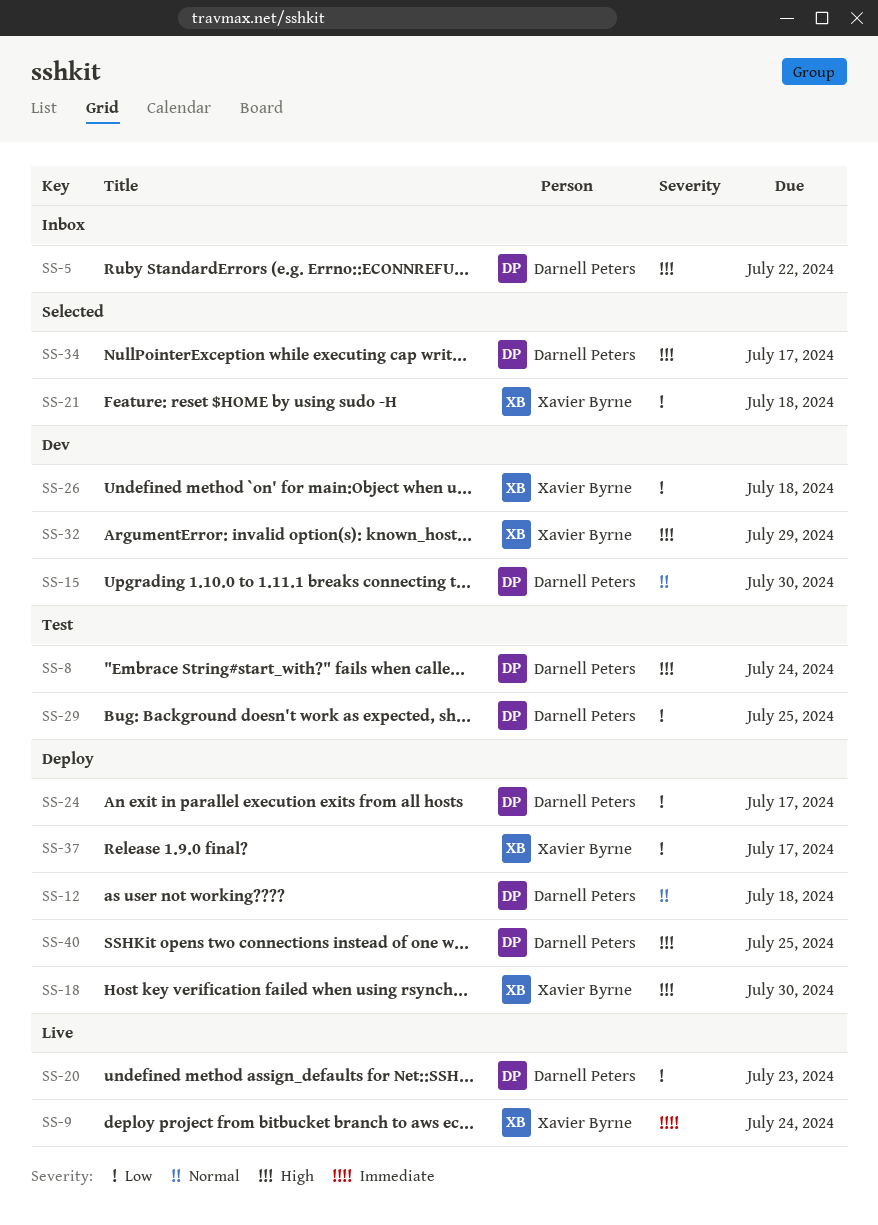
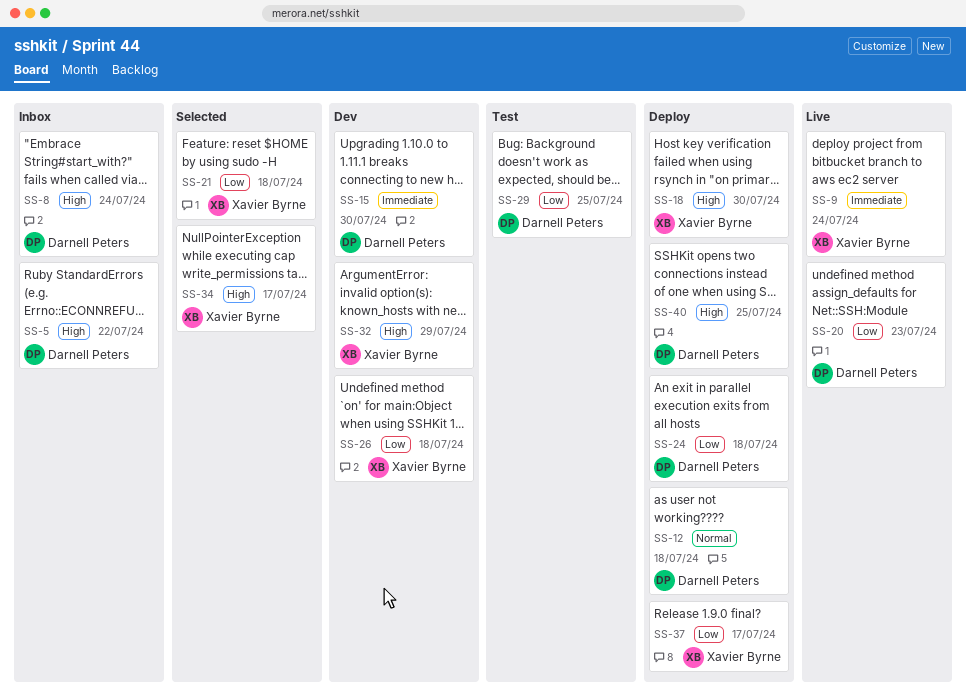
SS-8, status: Test -> Inbox
SS-15, priority: Normal -> Immediate
SS-24, due: Jul 17 -> Jul 18
SS-34, owner: Darnell Peters -> Xavier Byrne

